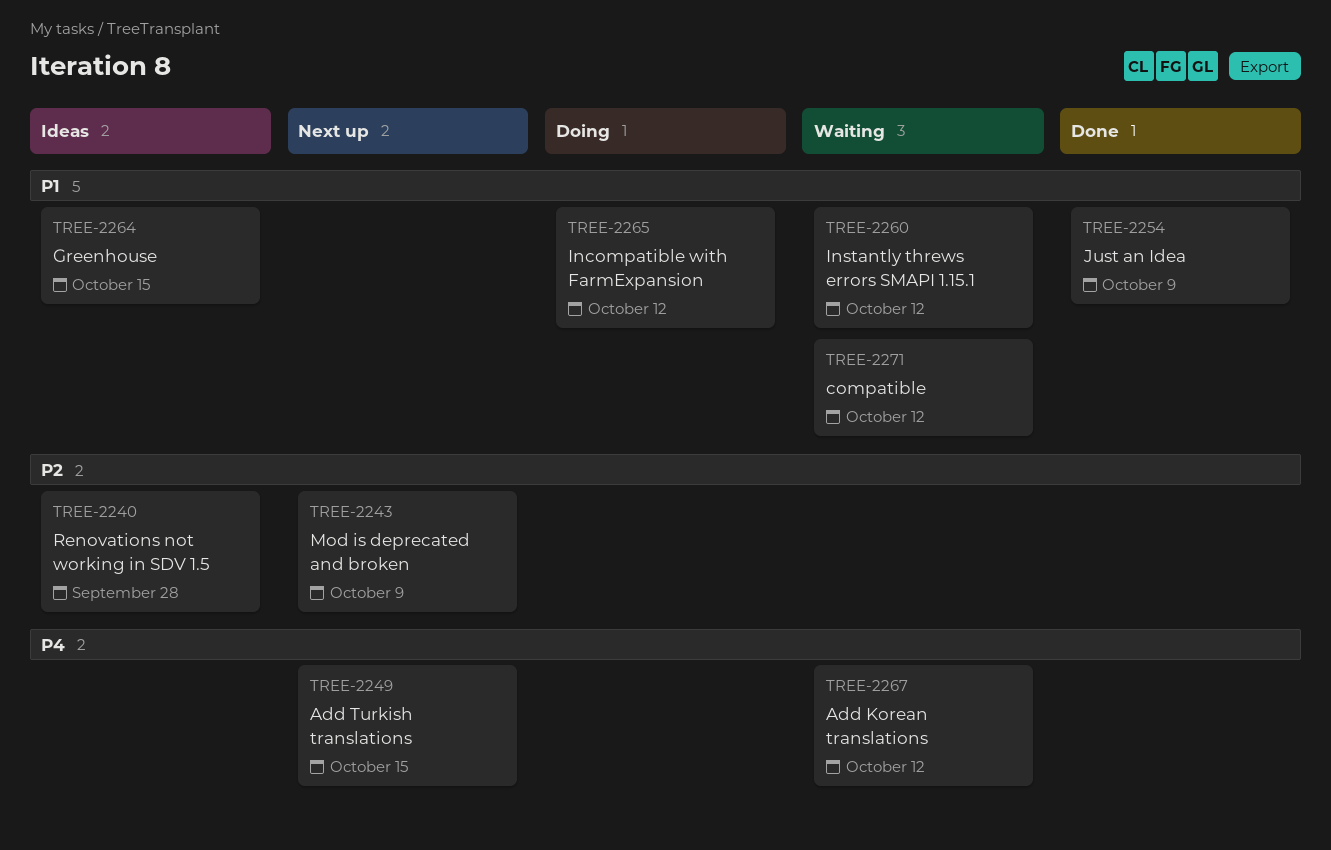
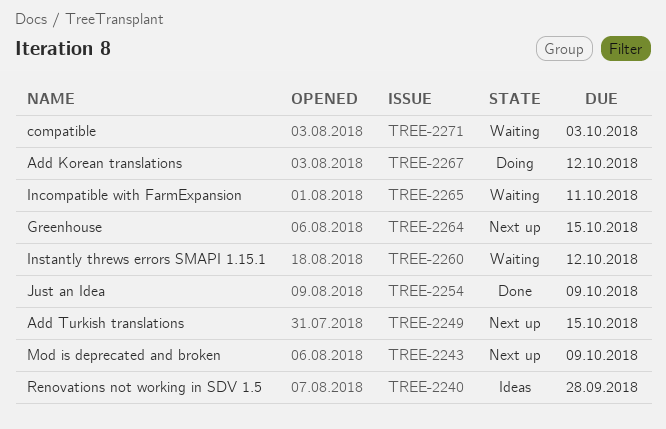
TREE-2264, status: Ideas -> Next up
TREE-2265, status: Doing -> Waiting
TREE-2265, due: Oct 12 -> Oct 11
TREE-2267, status: Waiting -> Doing
TREE-2271, due: Oct 12 -> Oct 3

